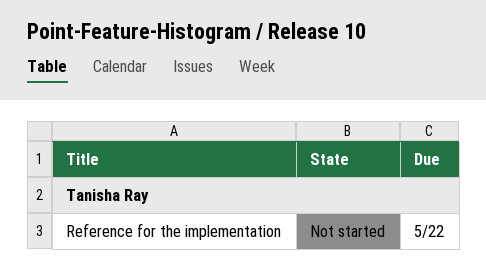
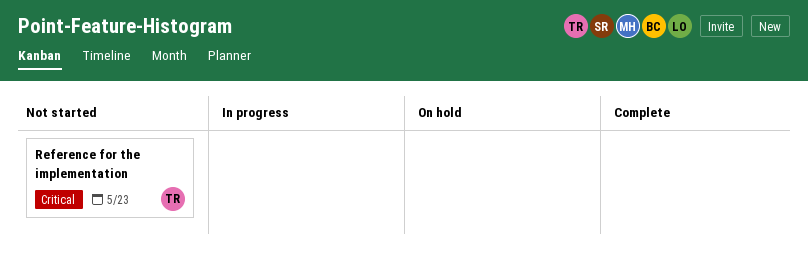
Reference for the implementation, due: May 22 -> May 23

